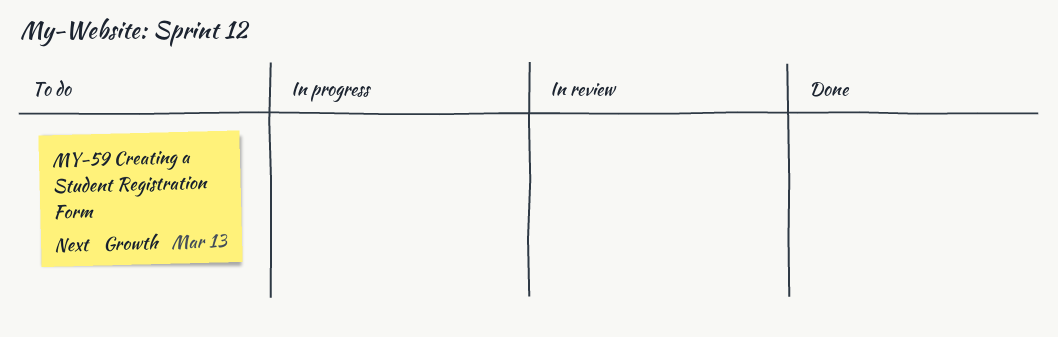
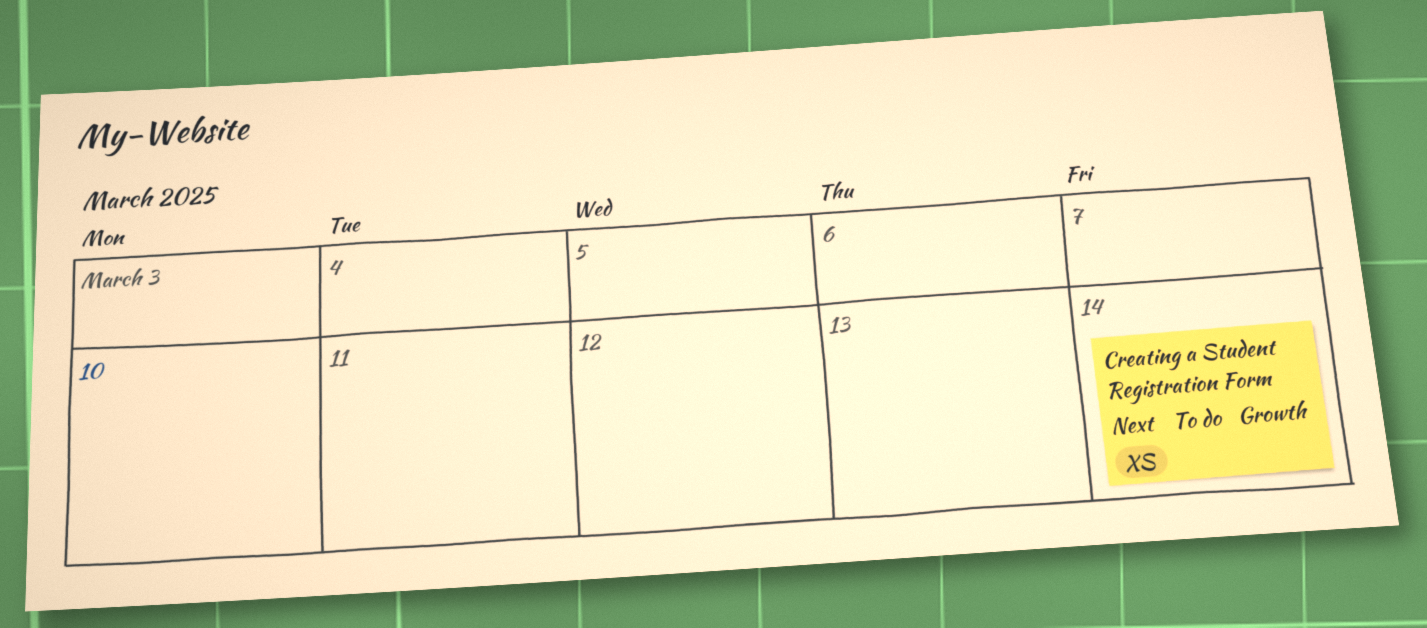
Creating a Student Registration Form, due: Mar 13 -> Mar 14

